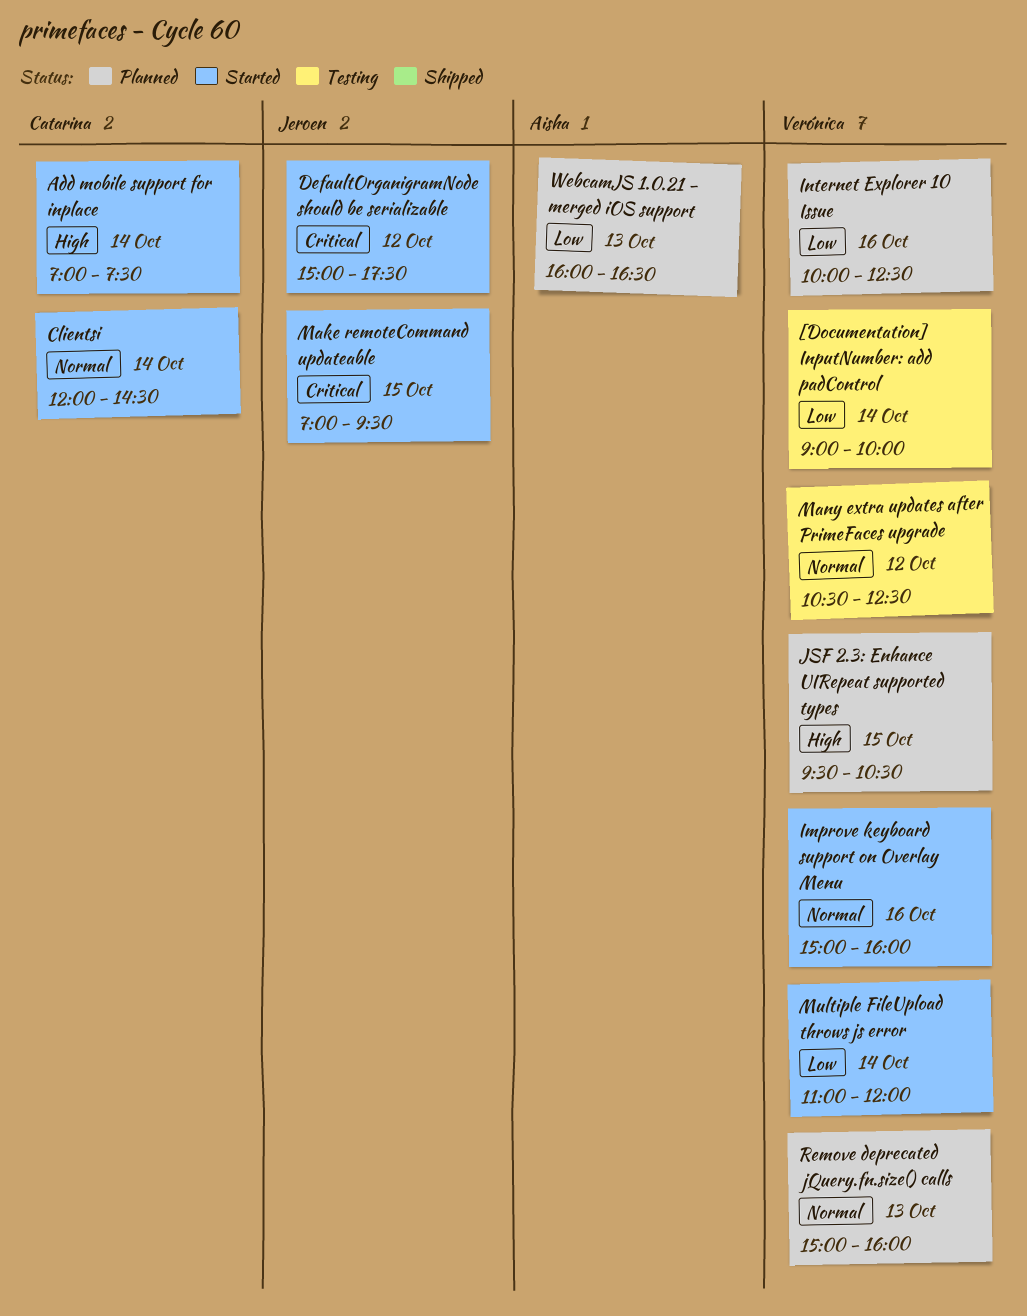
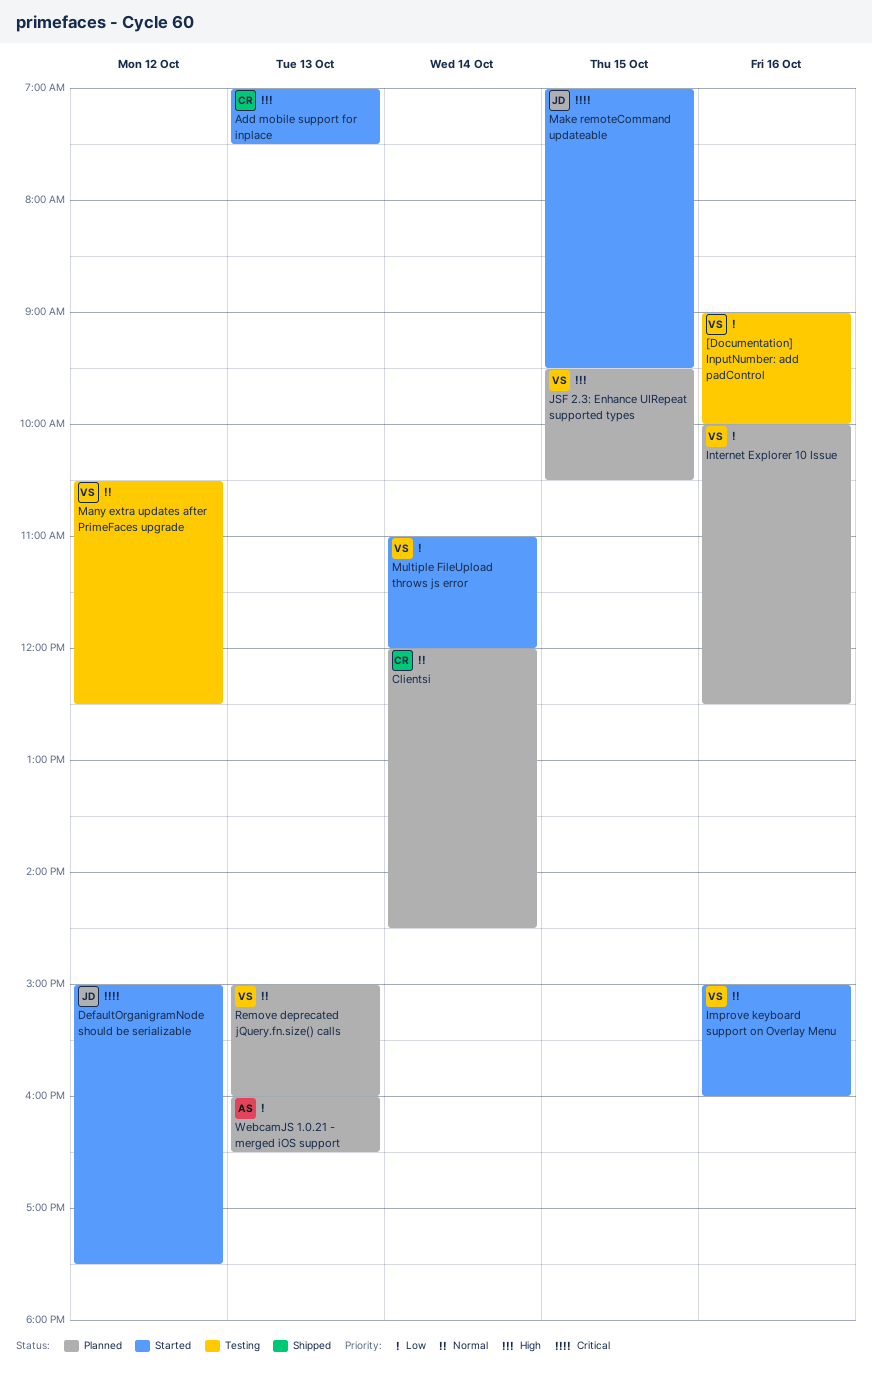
[Documentation] InputNumber: add padControl, day: Oct 14 -> Oct 16
Add mobile support for inplace, day: Oct 14 -> Oct 13
Clientsi, status: Started -> Planned

